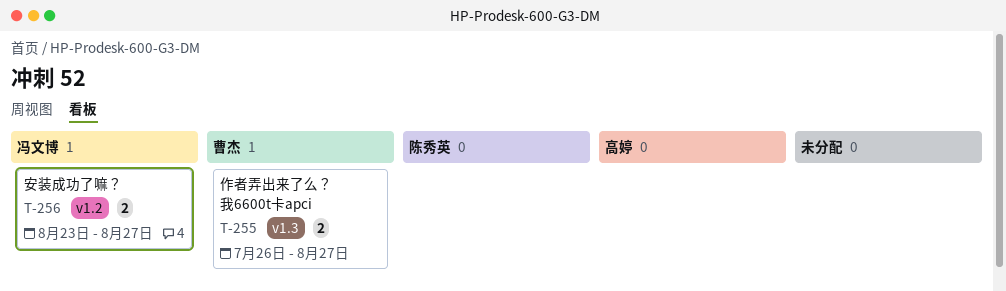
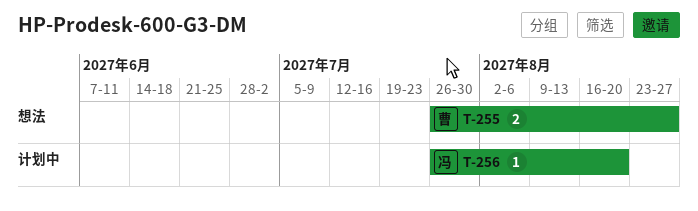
T-256, estimate: 2 -> 1
T-256, start: Aug 23 -> Jul 26
T-256, due: Aug 27 -> Aug 20

